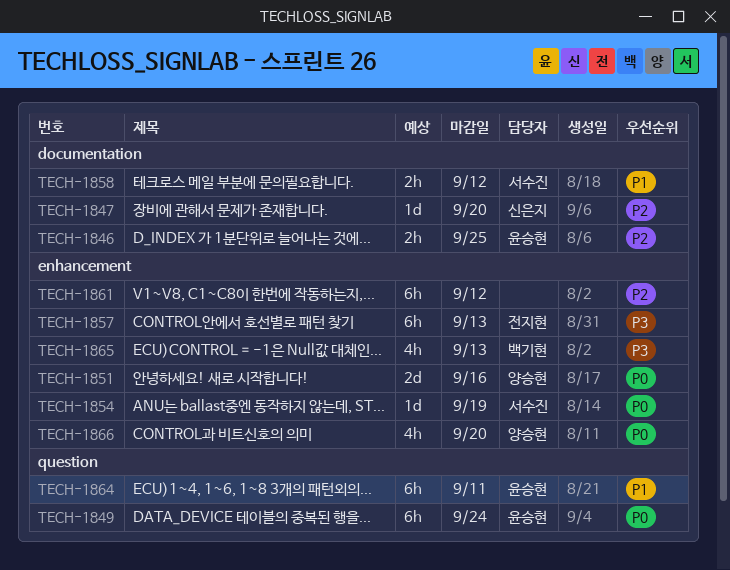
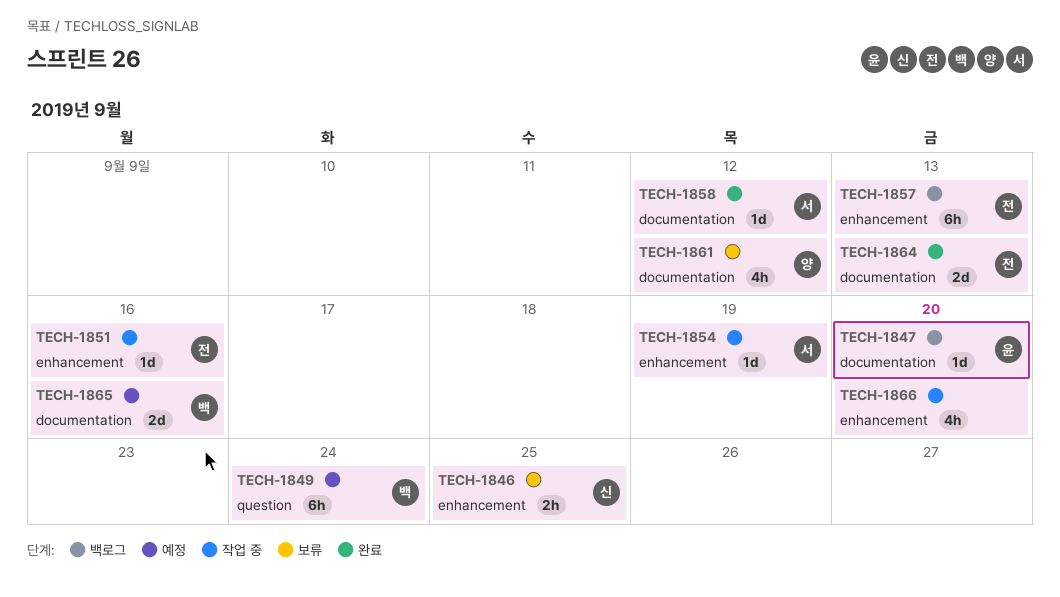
TECH-1846, owner: 윤승현 -> 신은지
TECH-1846, label: documentation -> enhancement
TECH-1847, owner: 신은지 -> 윤승현
TECH-1849, owner: 윤승현 -> 백기현
TECH-1851, owner: 양승현 -> 전지현
TECH-1851, estimate: 2d -> 1d
TECH-1858, estimate: 2h -> 1d
TECH-1861, owner: none -> 양승현
TECH-1861, label: enhancement -> documentation
TECH-1861, estimate: 6h -> 4h
TECH-1864, owner: 윤승현 -> 전지현
TECH-1864, label: question -> documentation
TECH-1864, estimate: 6h -> 2d
TECH-1864, due: Sep 11 -> Sep 13
TECH-1865, label: enhancement -> documentation
TECH-1865, estimate: 4h -> 2d
TECH-1865, due: Sep 13 -> Sep 16
TECH-1866, owner: 양승현 -> none

